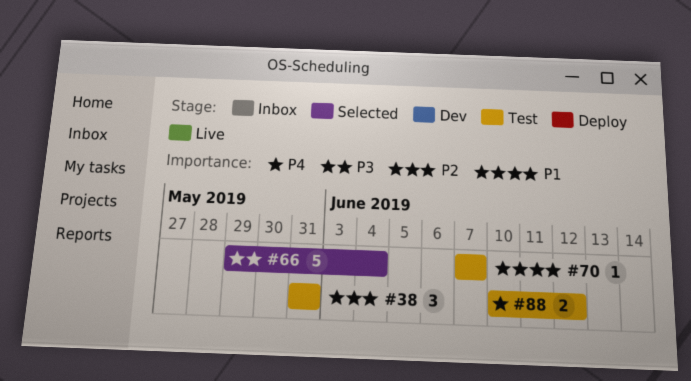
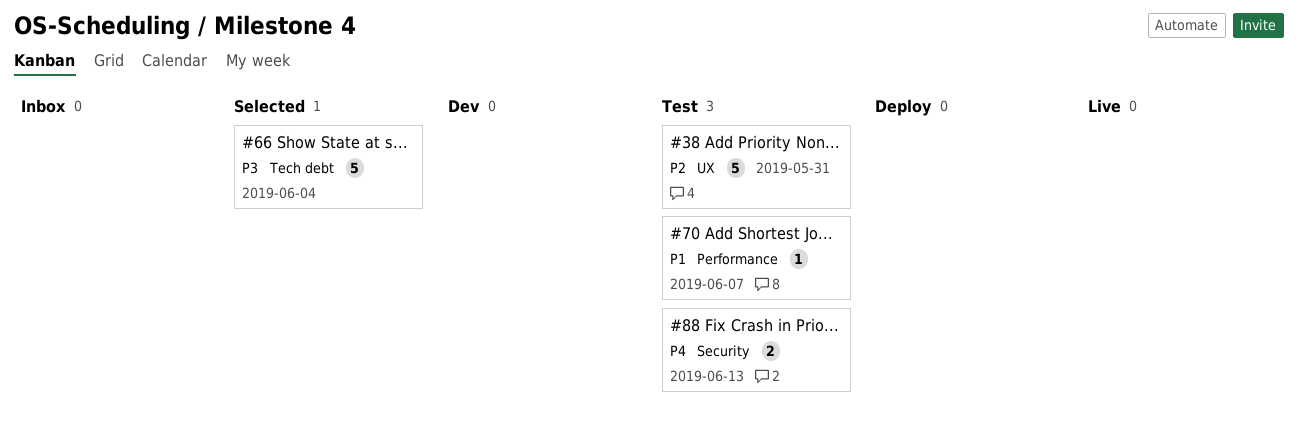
#38, estimate: 3 -> 5
#88, due: Jun 12 -> Jun 13

